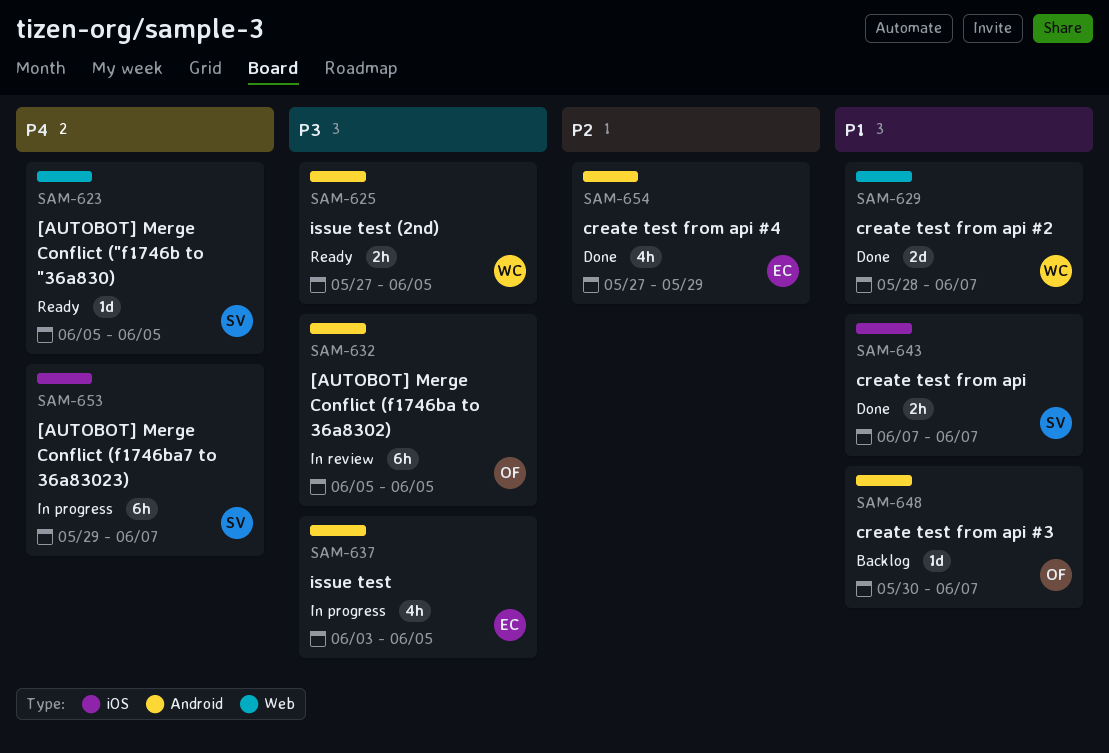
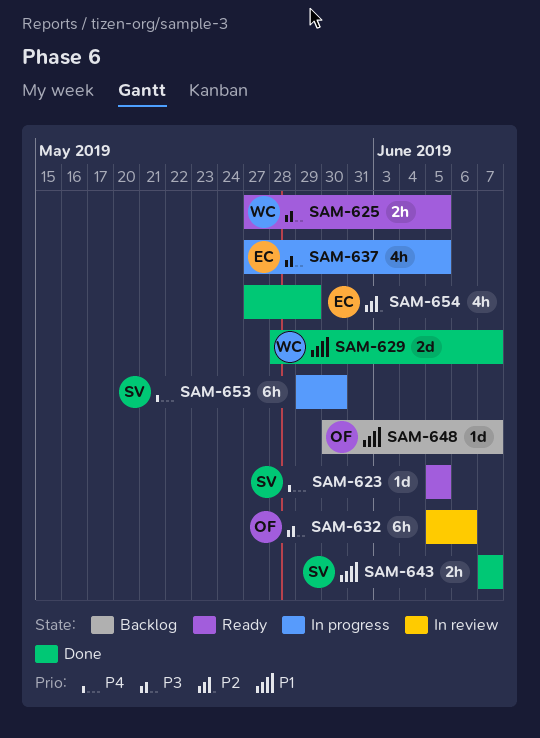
SAM-632, due: Jun 5 -> Jun 6
SAM-637, start: Jun 3 -> May 27
SAM-653, due: Jun 7 -> May 30

